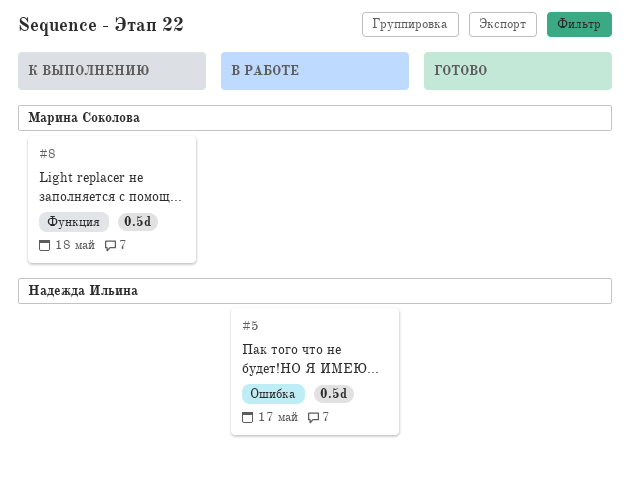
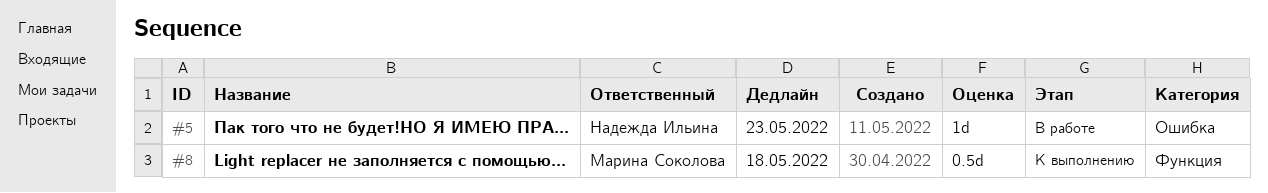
#5, estimate: 0.5d -> 1d
#5, due: May 17 -> May 23

